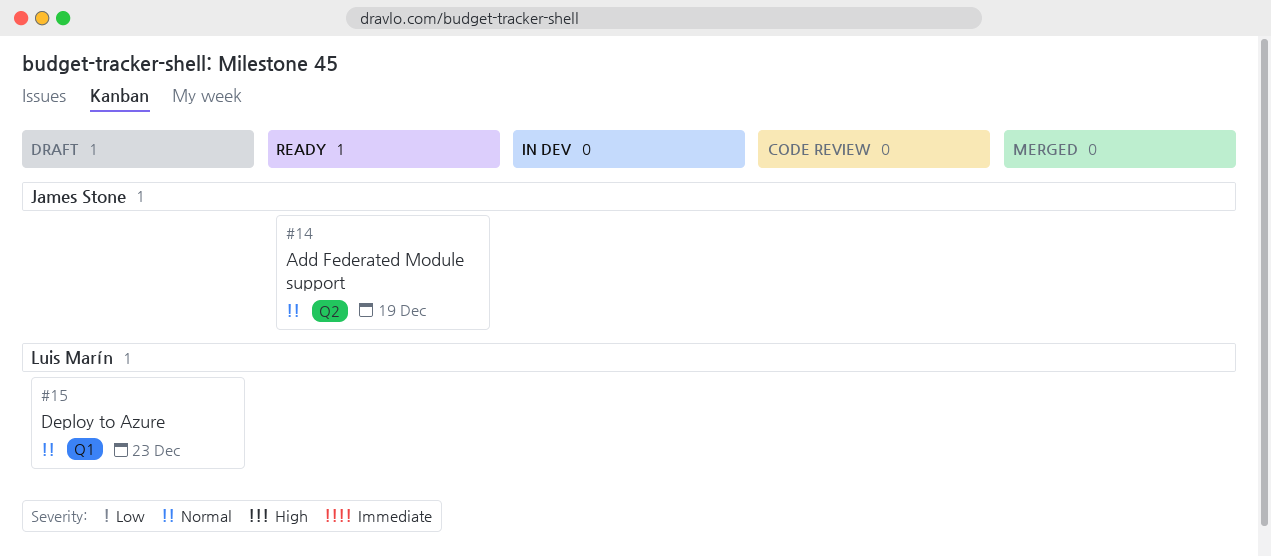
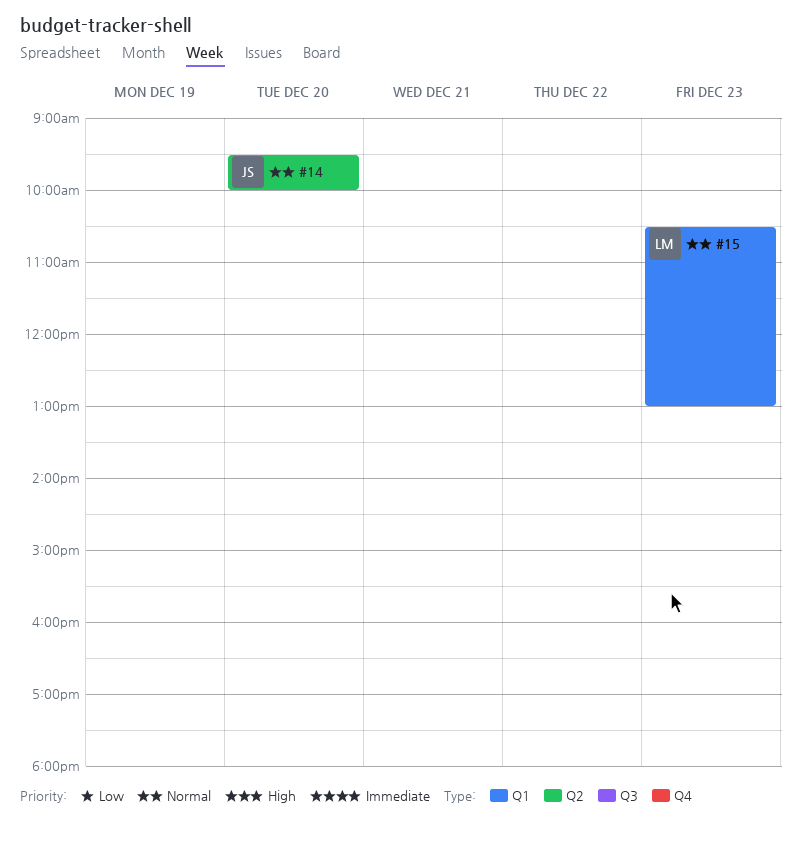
#14, day: Dec 19 -> Dec 20

